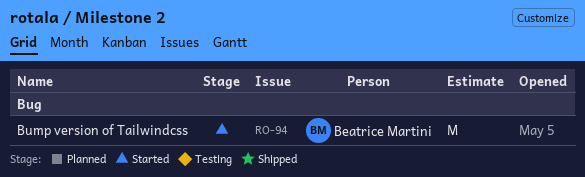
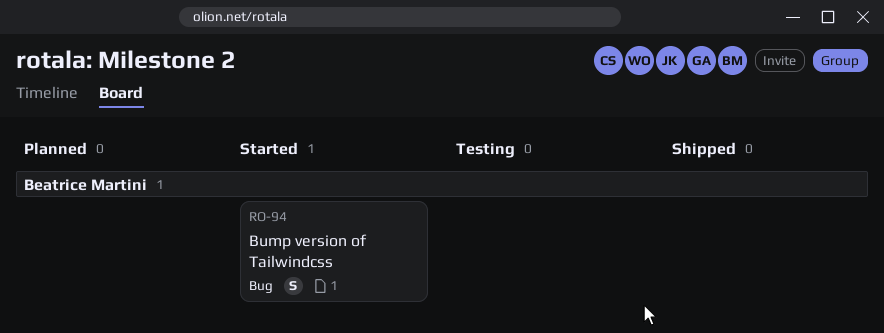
RO-94, estimate: M -> S

